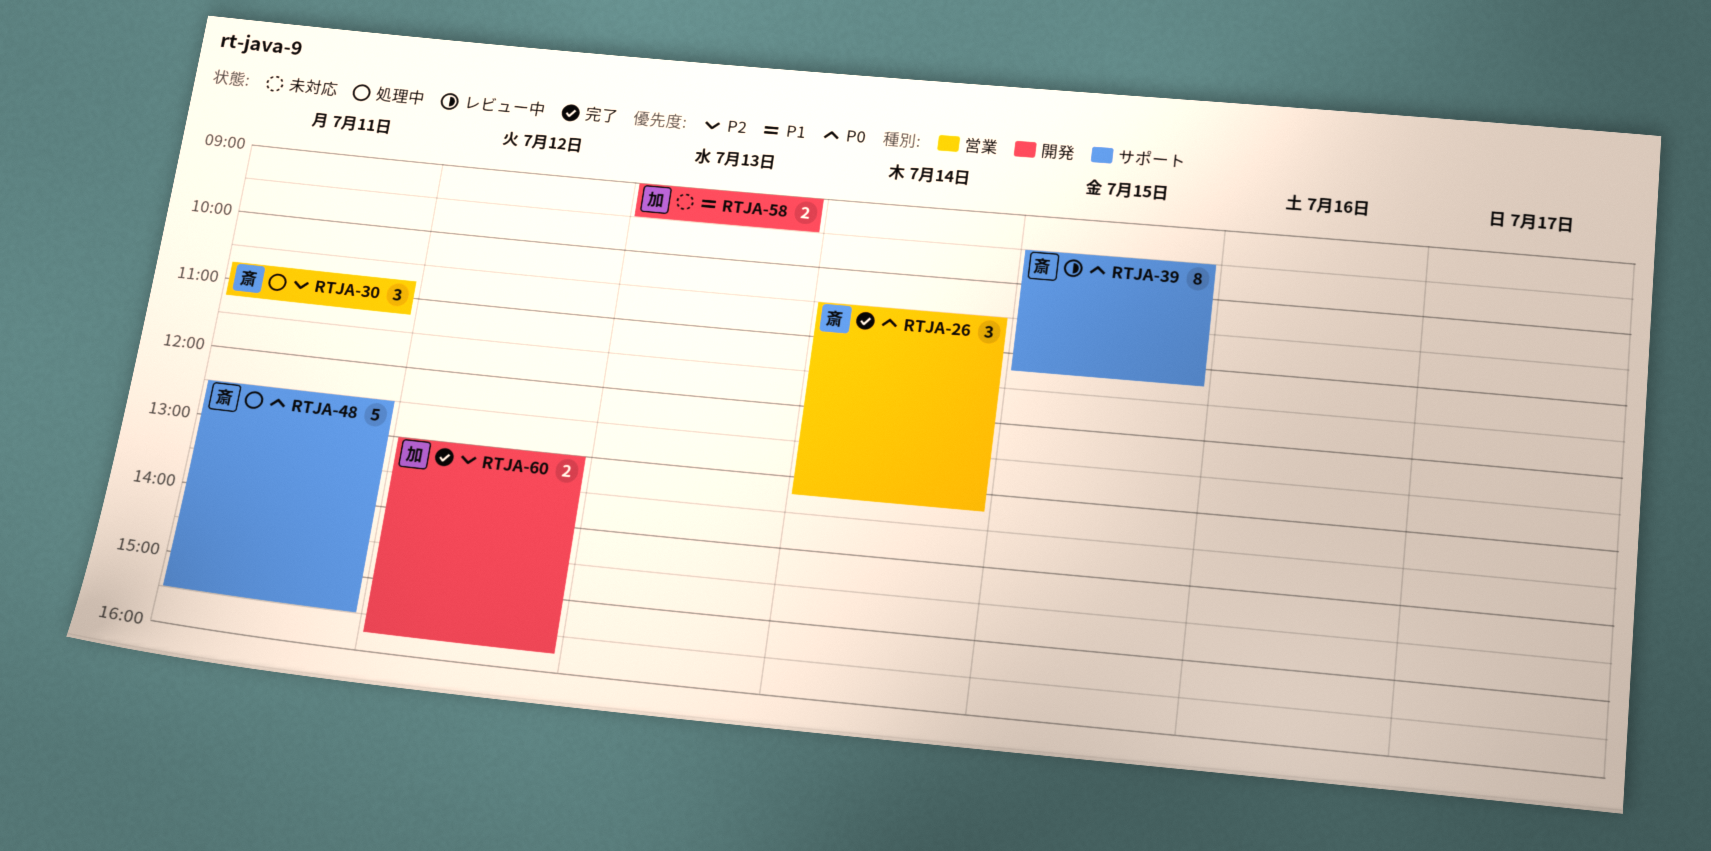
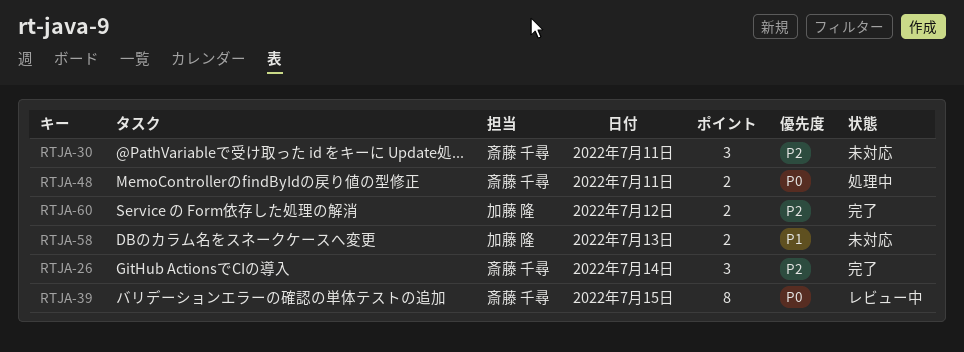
RTJA-26, priority: P0 -> P2
RTJA-30, status: 処理中 -> 未対応
RTJA-48, estimate: 5 -> 2

